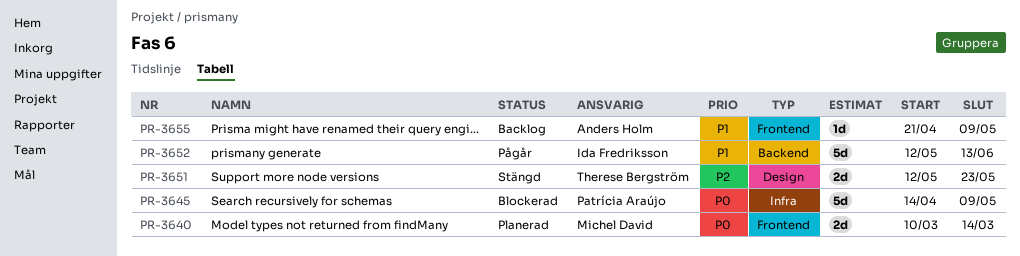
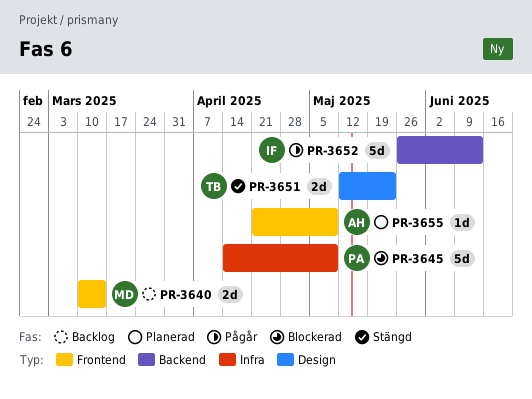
PR-3640, status: Planerad -> Backlog
PR-3652, start: May 12 -> May 26
PR-3655, status: Backlog -> Planerad

